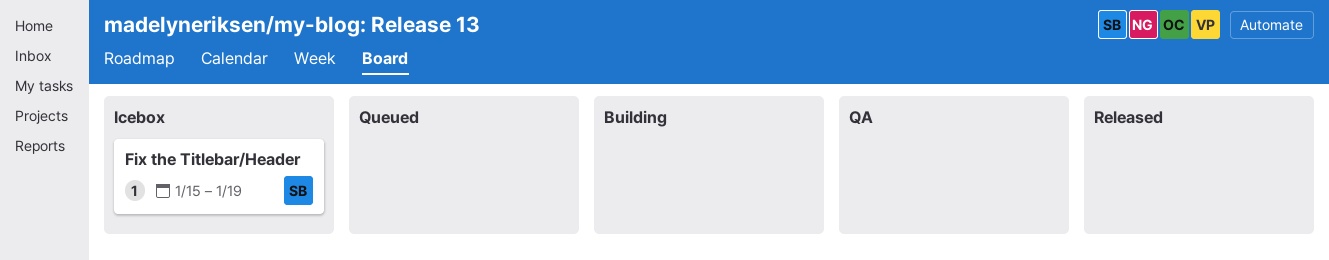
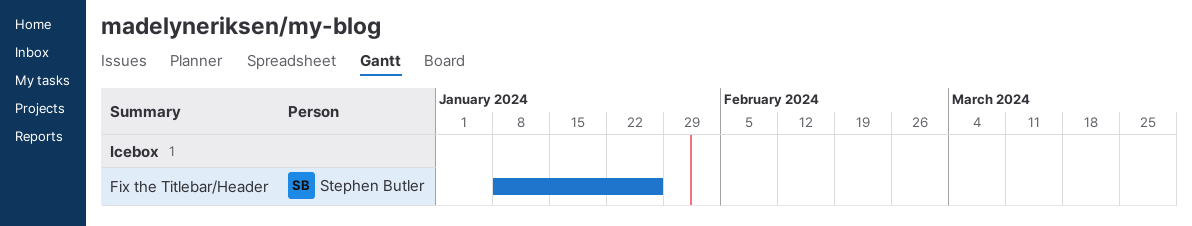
Fix the Titlebar/Header, start: Jan 15 -> Jan 8
Fix the Titlebar/Header, due: Jan 19 -> Jan 26

